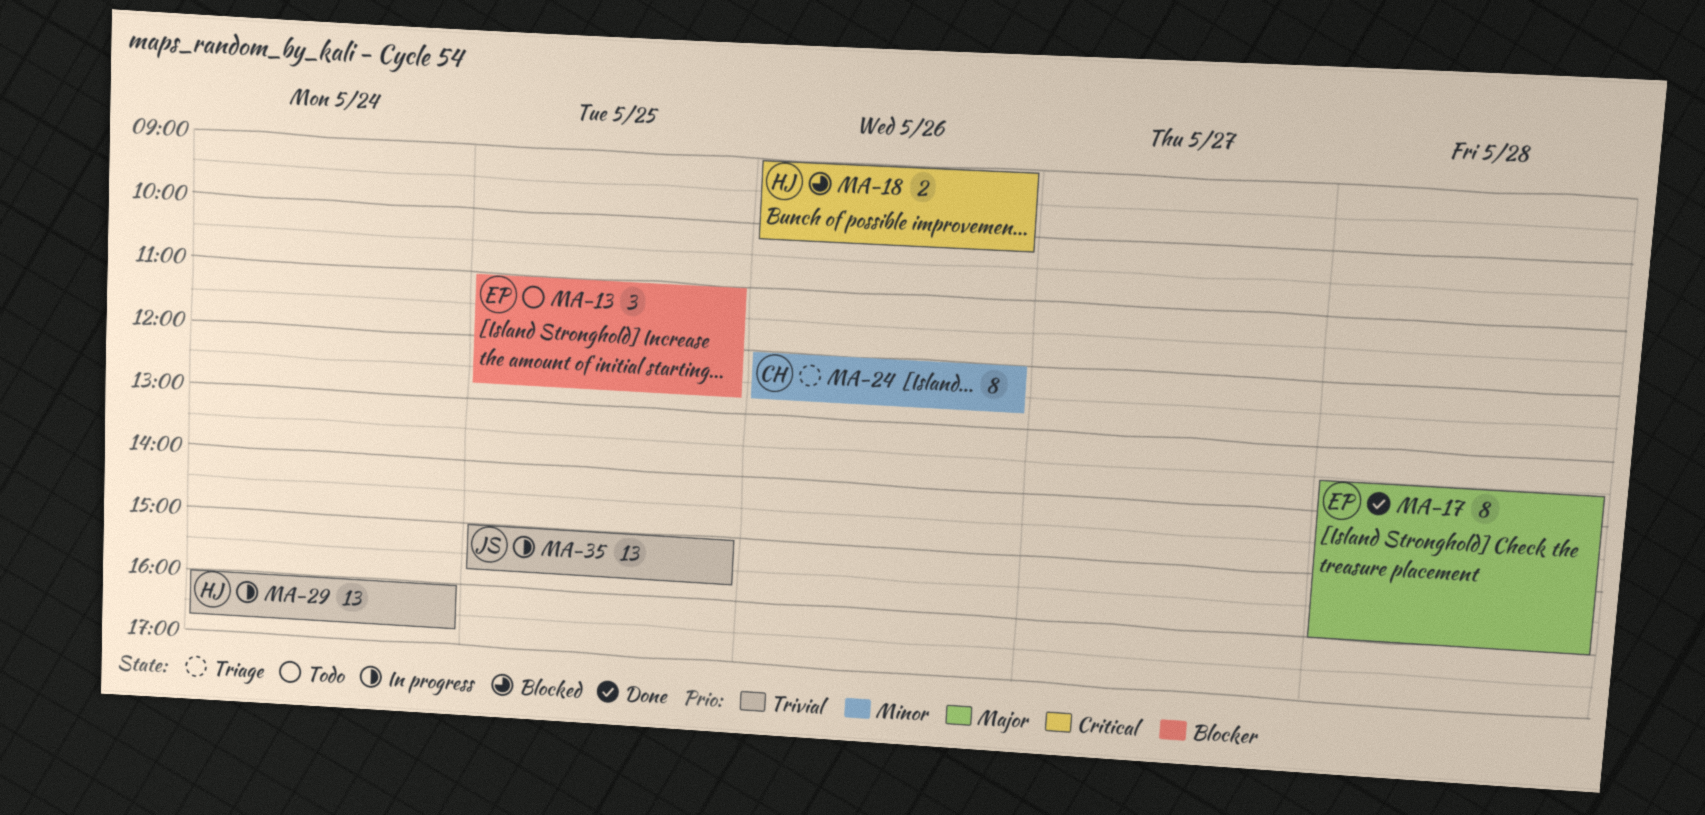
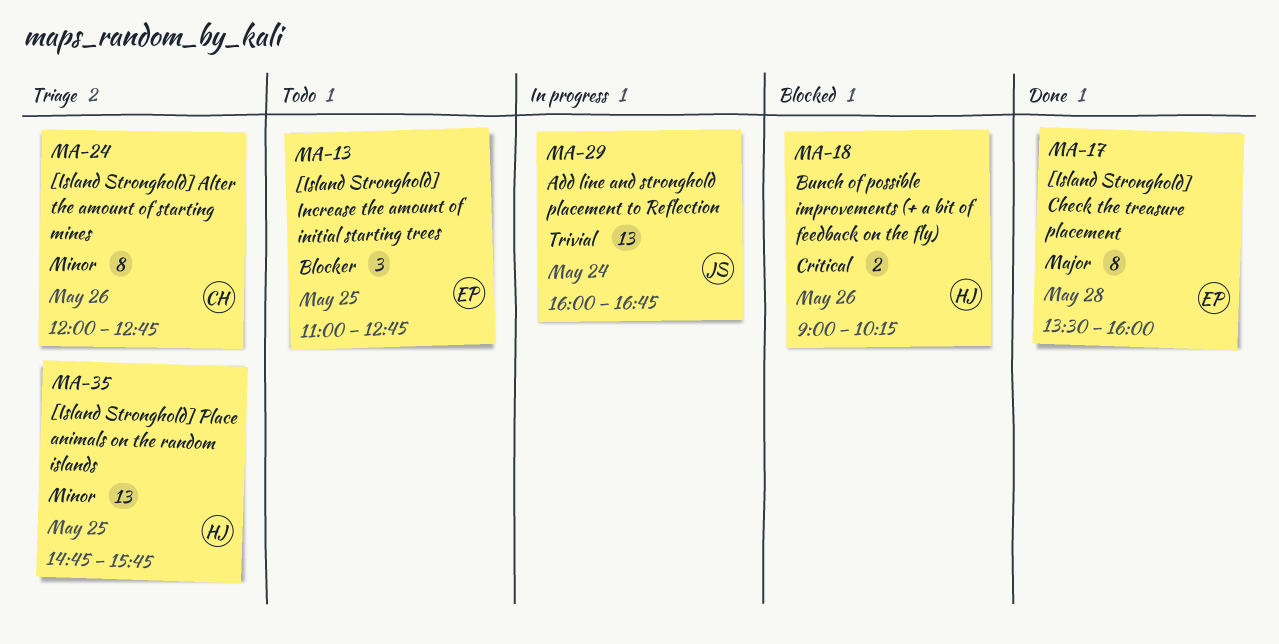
MA-29, owner: HJ -> JS
MA-35, status: In progress -> Triage
MA-35, owner: JS -> HJ
MA-35, priority: Trivial -> Minor
MA-35, begins: 15:00 -> 14:45

